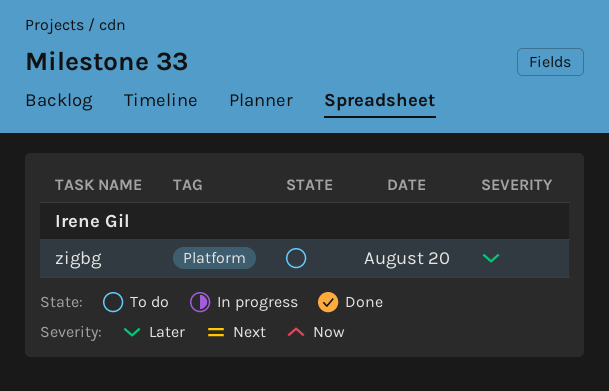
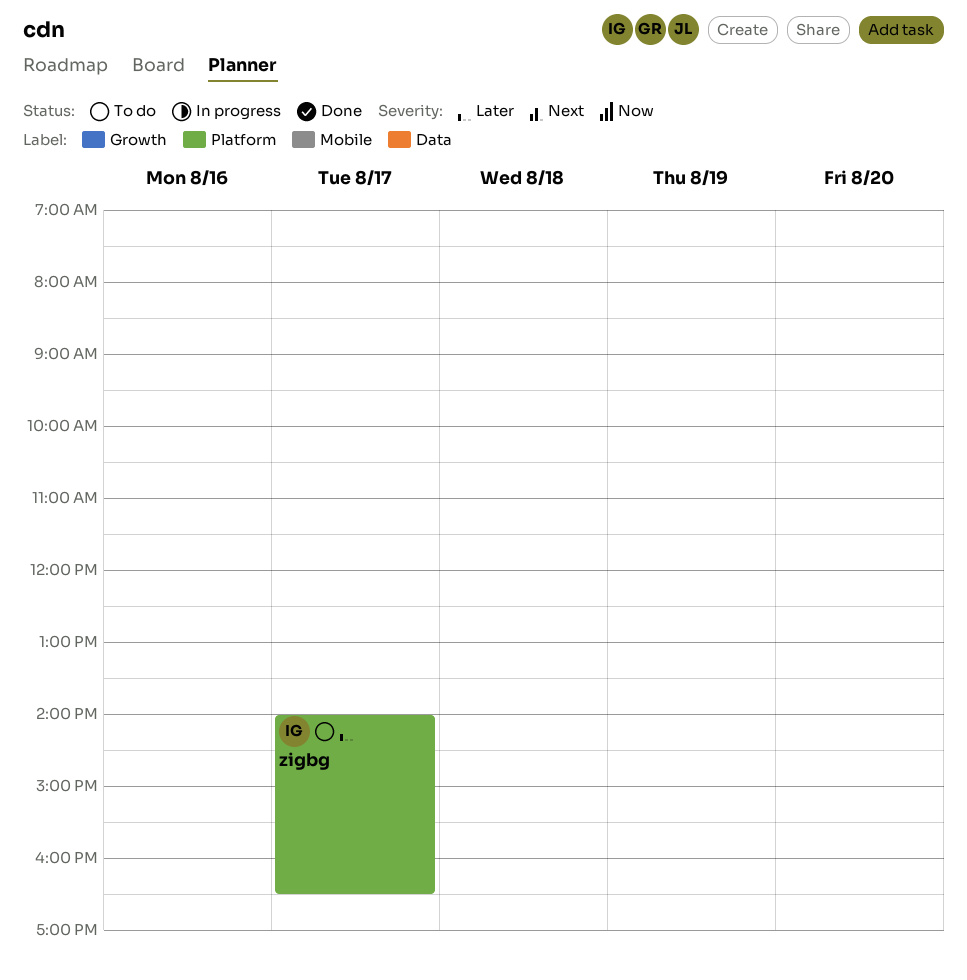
zigbg, day: Aug 20 -> Aug 17

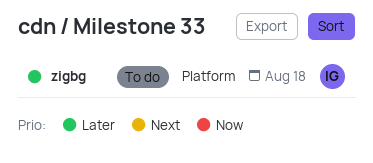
zigbg, day: Aug 17 -> Aug 18

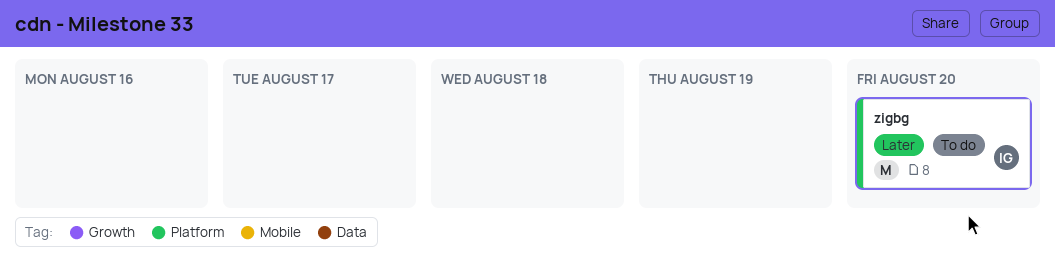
zigbg, day: Aug 18 -> Aug 20

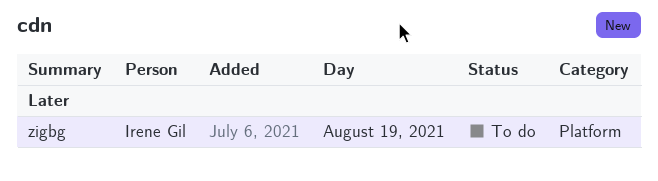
zigbg, day: Aug 20 -> Aug 19

